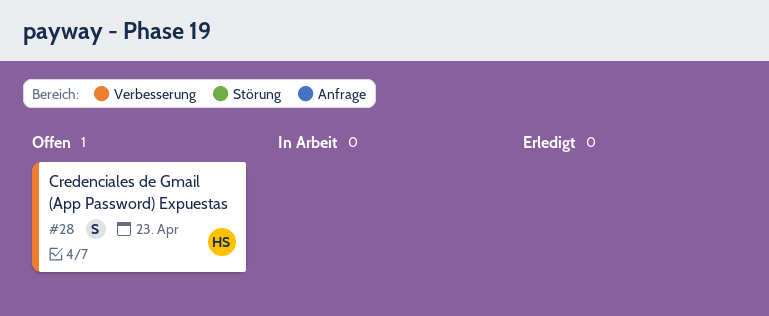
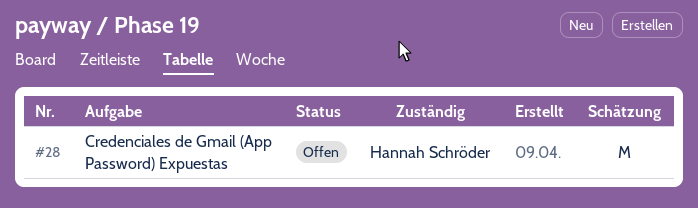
#28, estimate: S -> M

